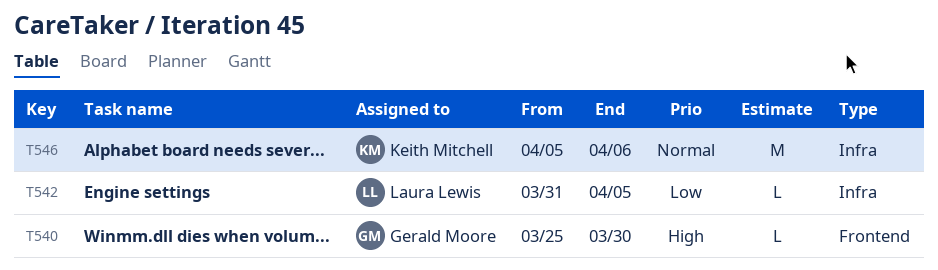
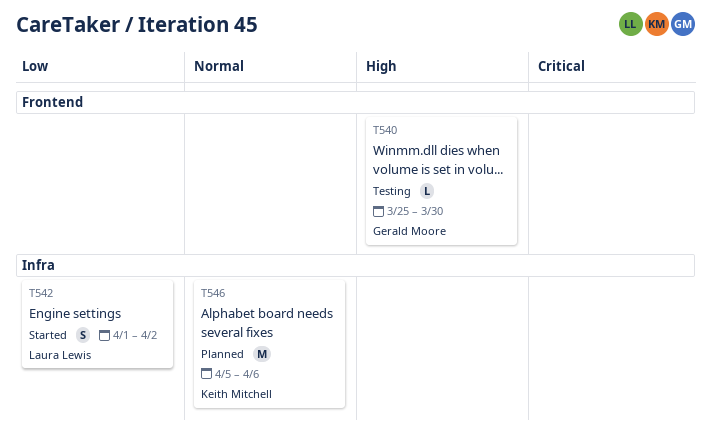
T542, estimate: L -> S
T542, start: Mar 31 -> Apr 1
T542, due: Apr 5 -> Apr 2

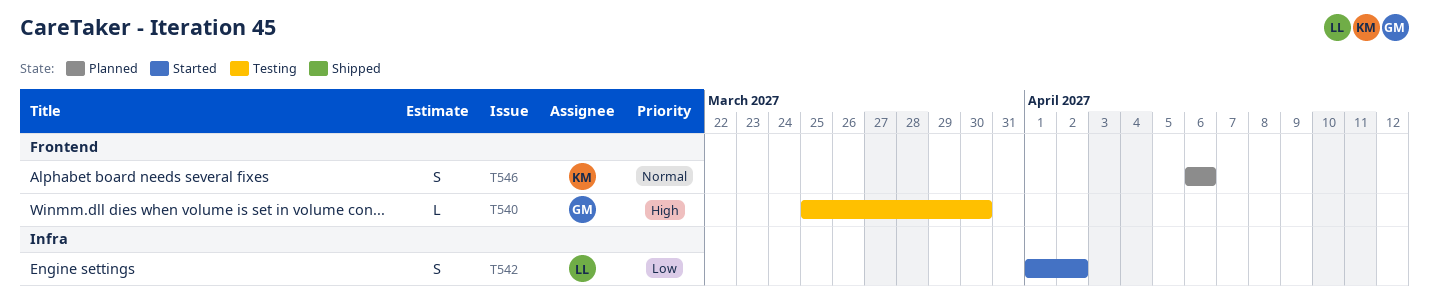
T546, label: Infra -> Frontend
T546, estimate: M -> S
T546, start: Apr 5 -> Apr 6

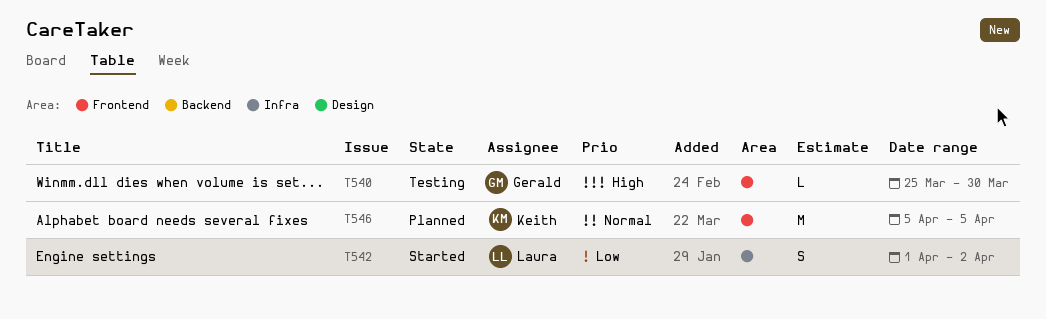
T546, estimate: S -> M
T546, start: Apr 6 -> Apr 5
T546, due: Apr 6 -> Apr 5

